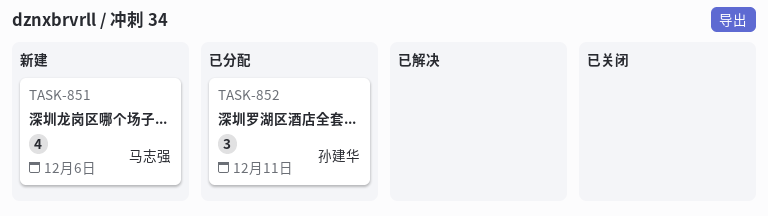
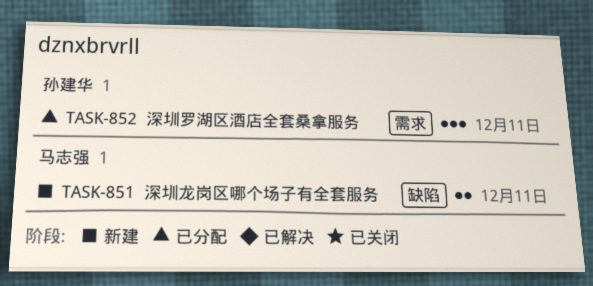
TASK-851, estimate: 4 -> 2
TASK-851, due: Dec 6 -> Dec 11

